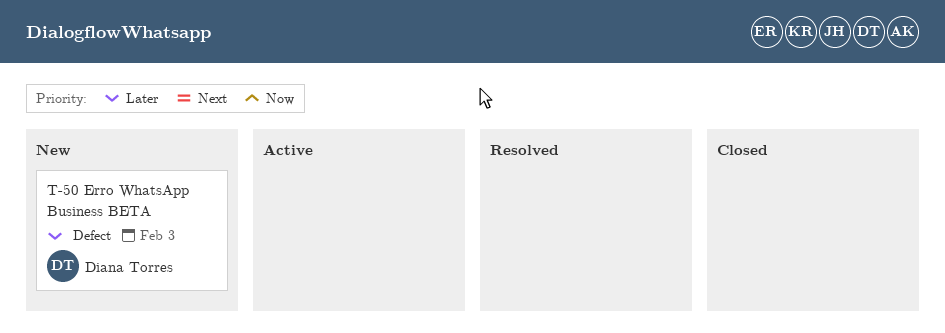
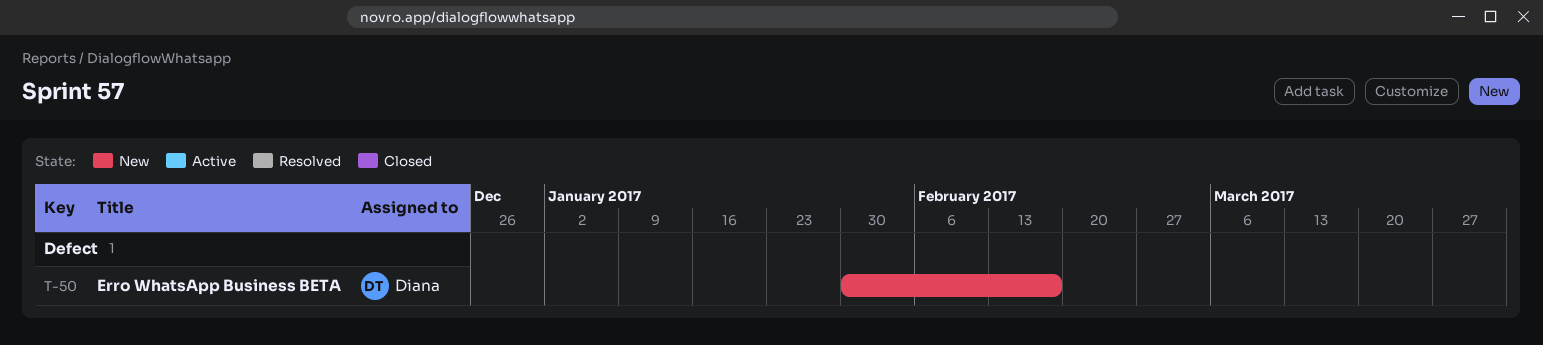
T-50, due: Feb 3 -> Feb 17

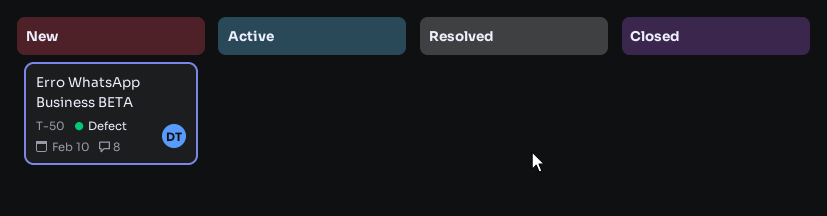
T-50, due: Feb 17 -> Feb 10

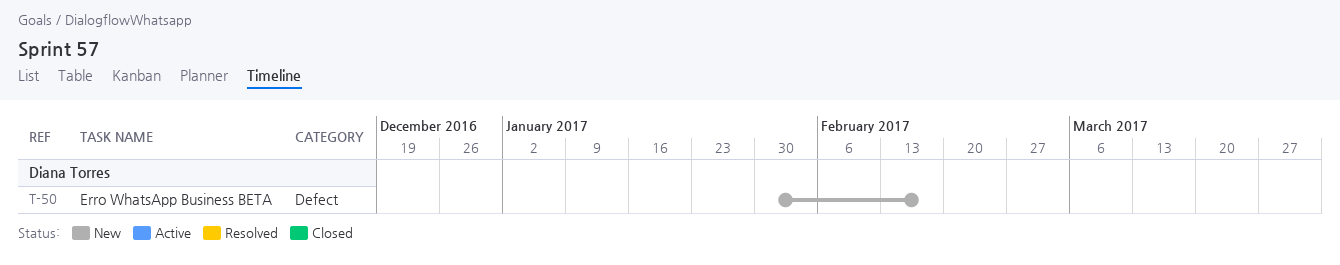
T-50, due: Feb 10 -> Feb 17

